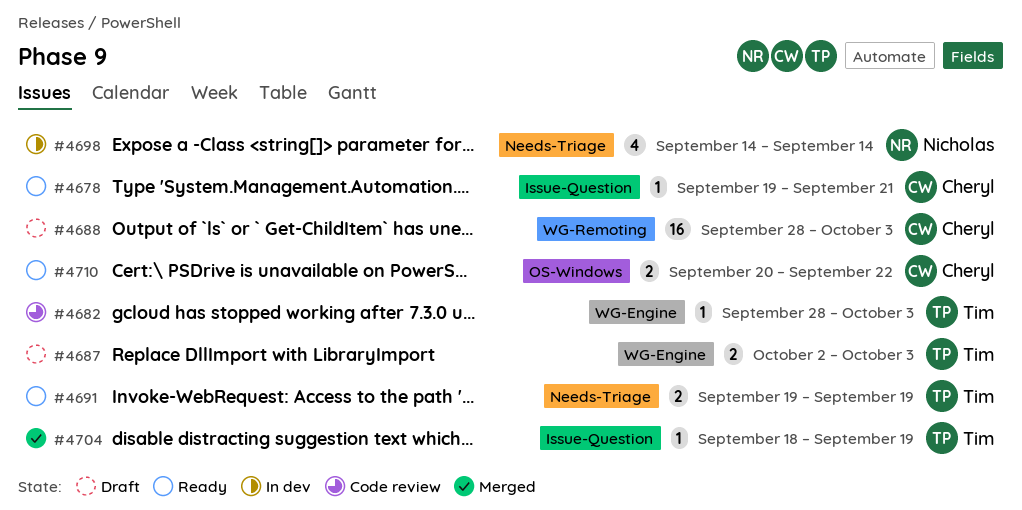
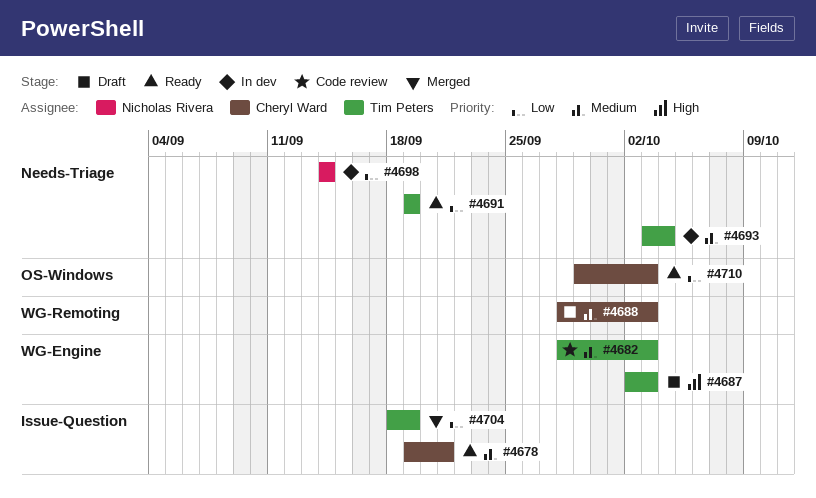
#4693: none -> present
#4710, start: Sep 20 -> Sep 29
#4710, due: Sep 22 -> Oct 3

